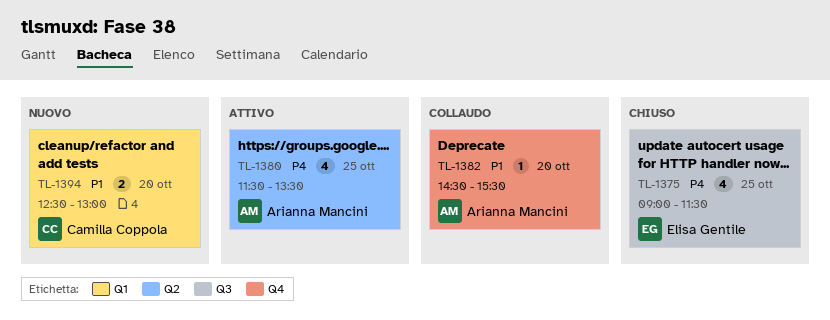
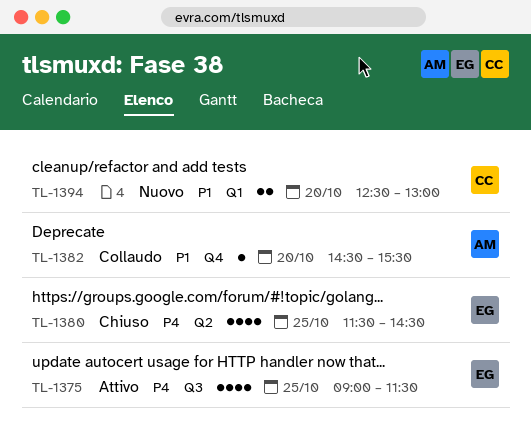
TL-1375, status: Chiuso -> Attivo
TL-1380, status: Attivo -> Chiuso
TL-1380, owner: Arianna Mancini -> Elisa Gentile
TL-1380, ends: 13:30 -> 14:30

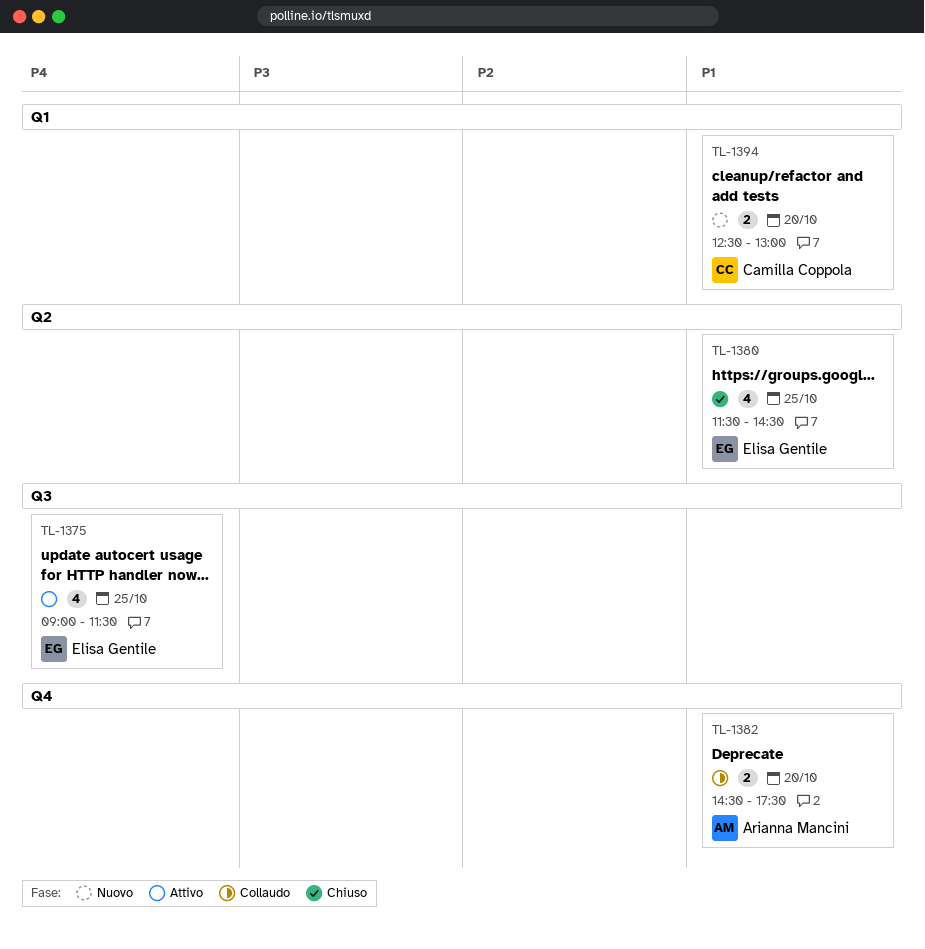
TL-1380, priority: P4 -> P1
TL-1382, estimate: 1 -> 2
TL-1382, ends: 15:30 -> 17:30

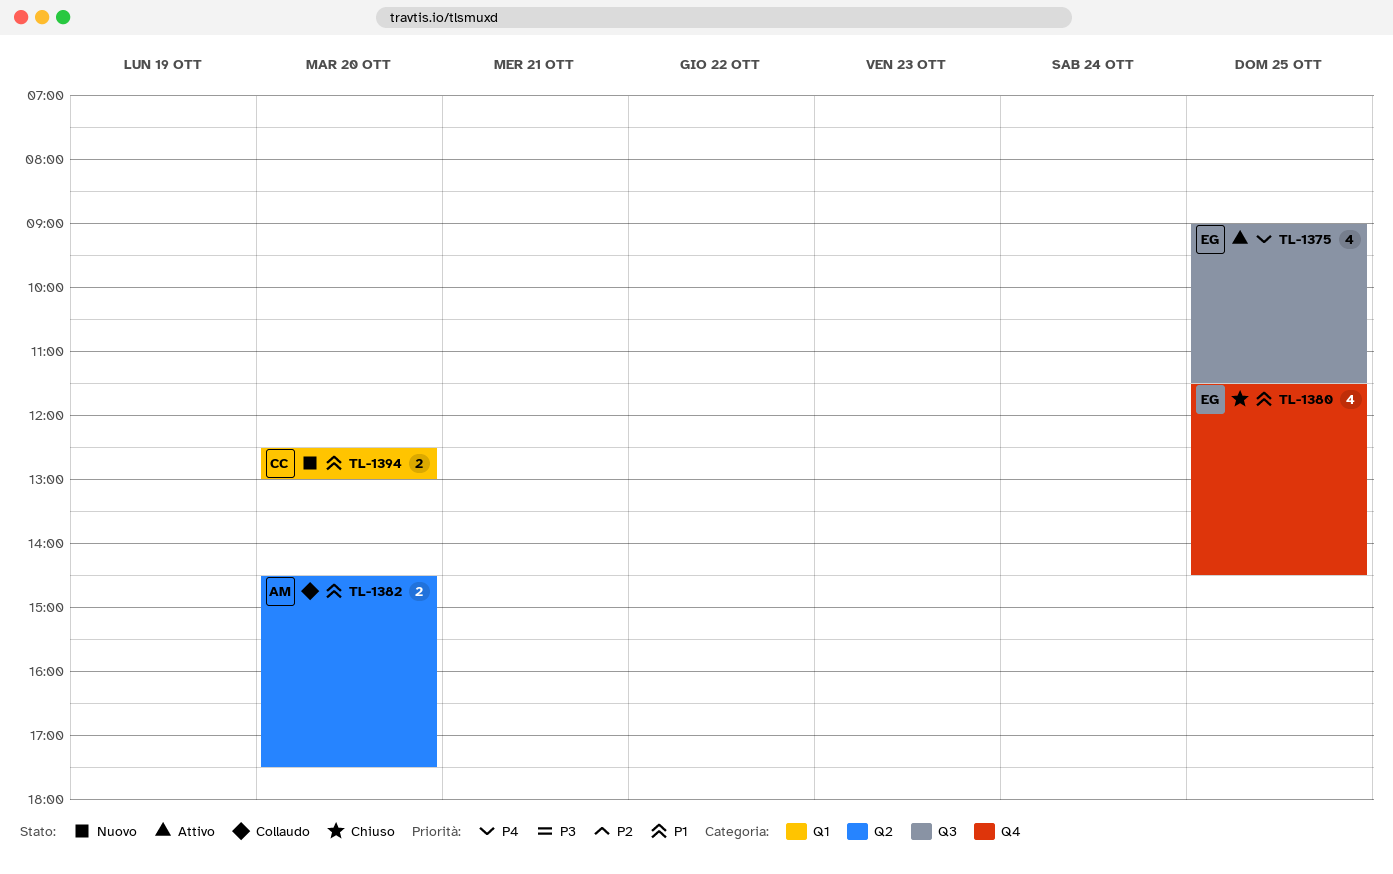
TL-1380, label: Q2 -> Q4
TL-1382, label: Q4 -> Q2

